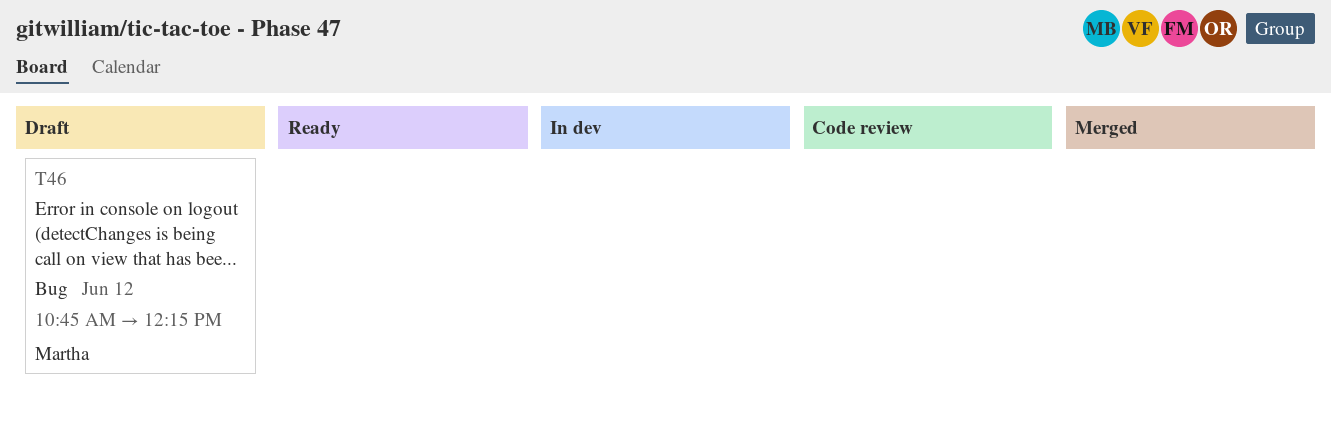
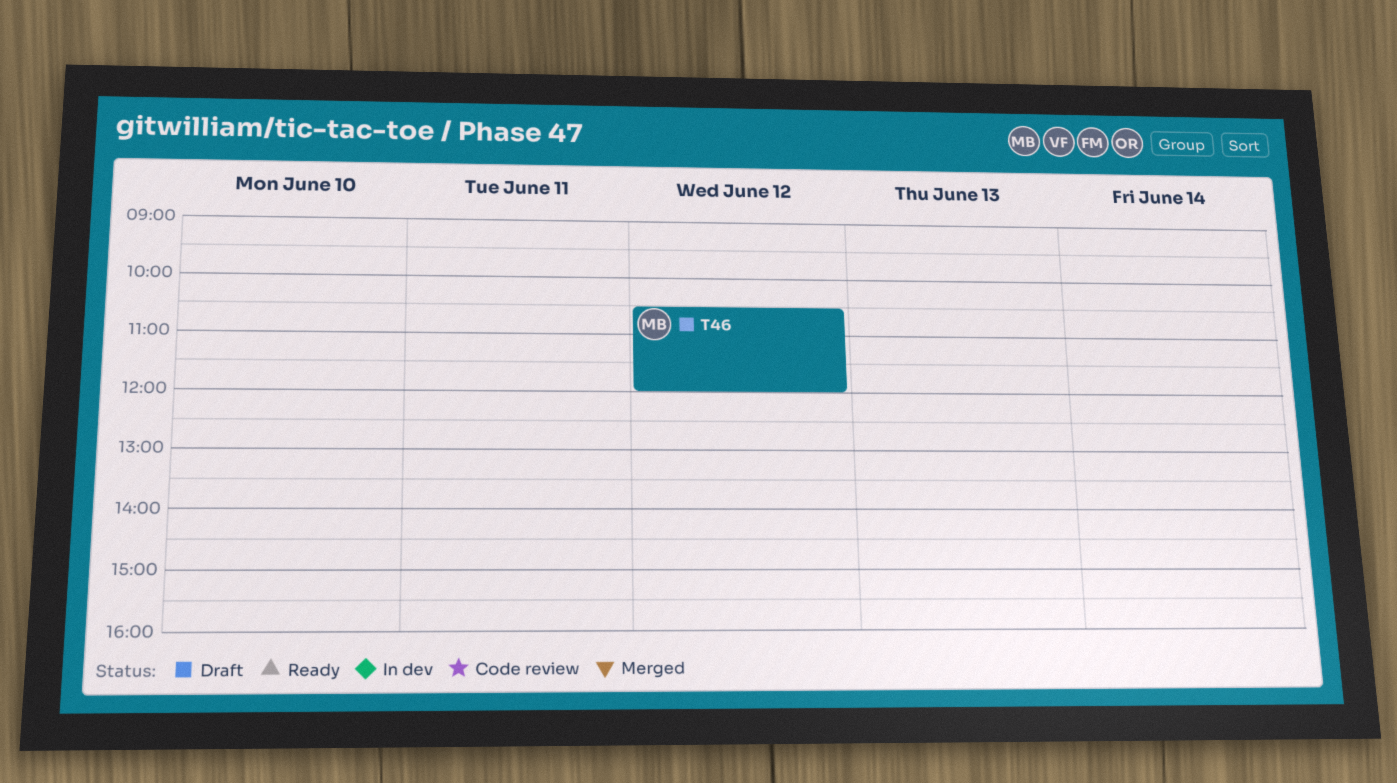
T46, begins: 10:45 -> 10:30
T46, ends: 12:15 -> 12:00

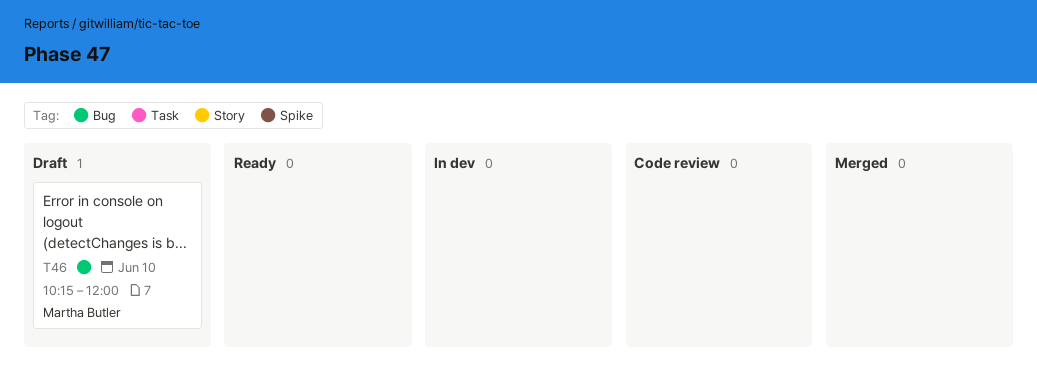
T46, day: Jun 12 -> Jun 10
T46, begins: 10:30 -> 10:15

